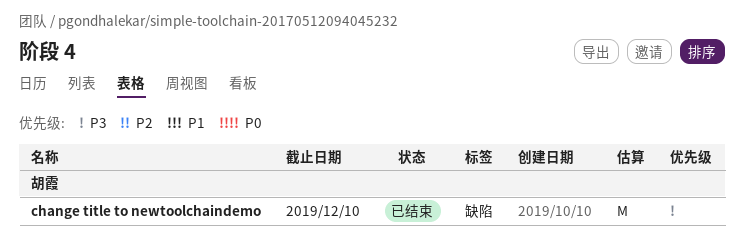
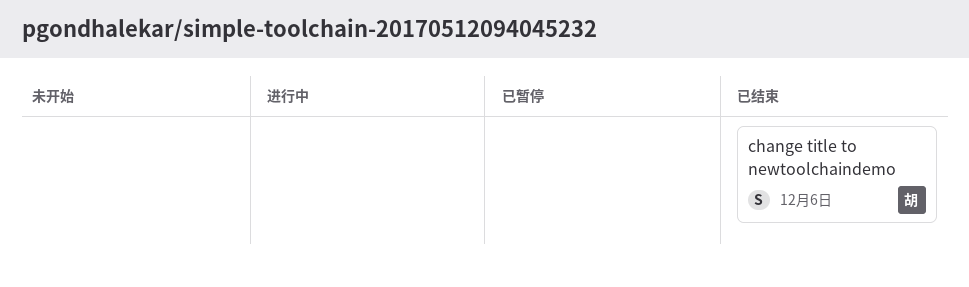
change title to newtoolchaindemo, estimate: M -> S
change title to newtoolchaindemo, due: Dec 10 -> Dec 6

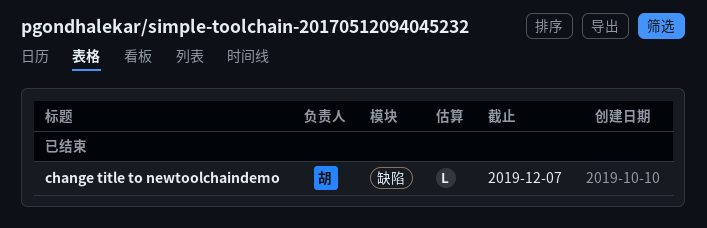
change title to newtoolchaindemo, estimate: S -> L
change title to newtoolchaindemo, due: Dec 6 -> Dec 7

